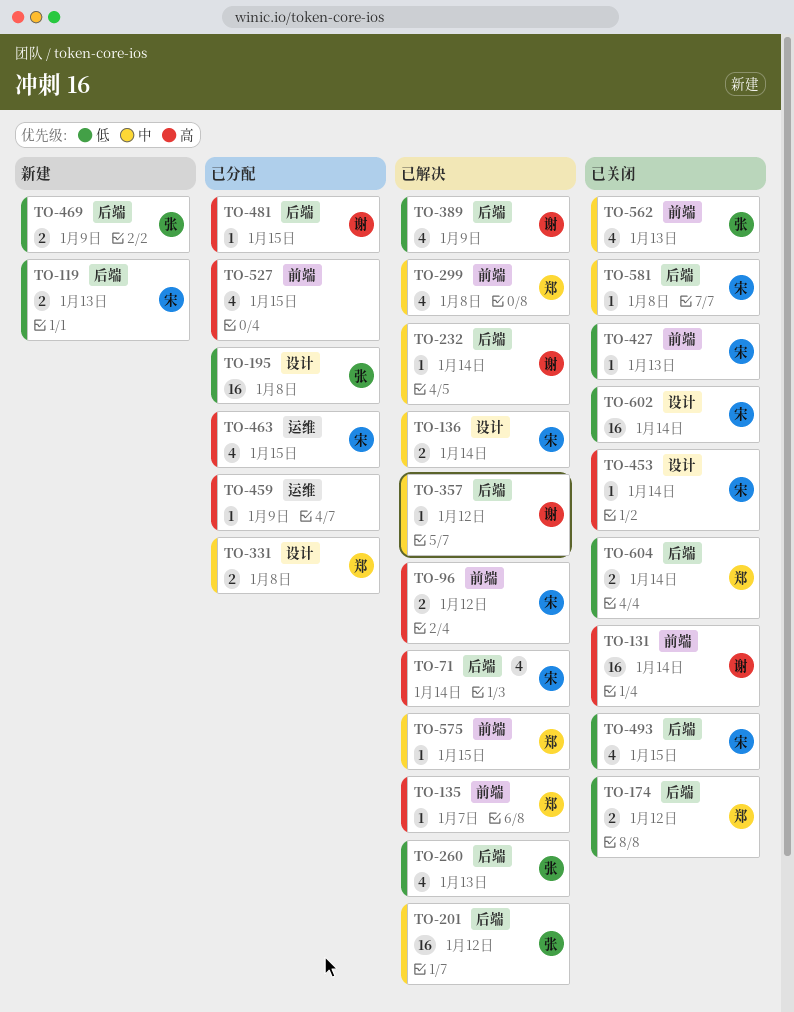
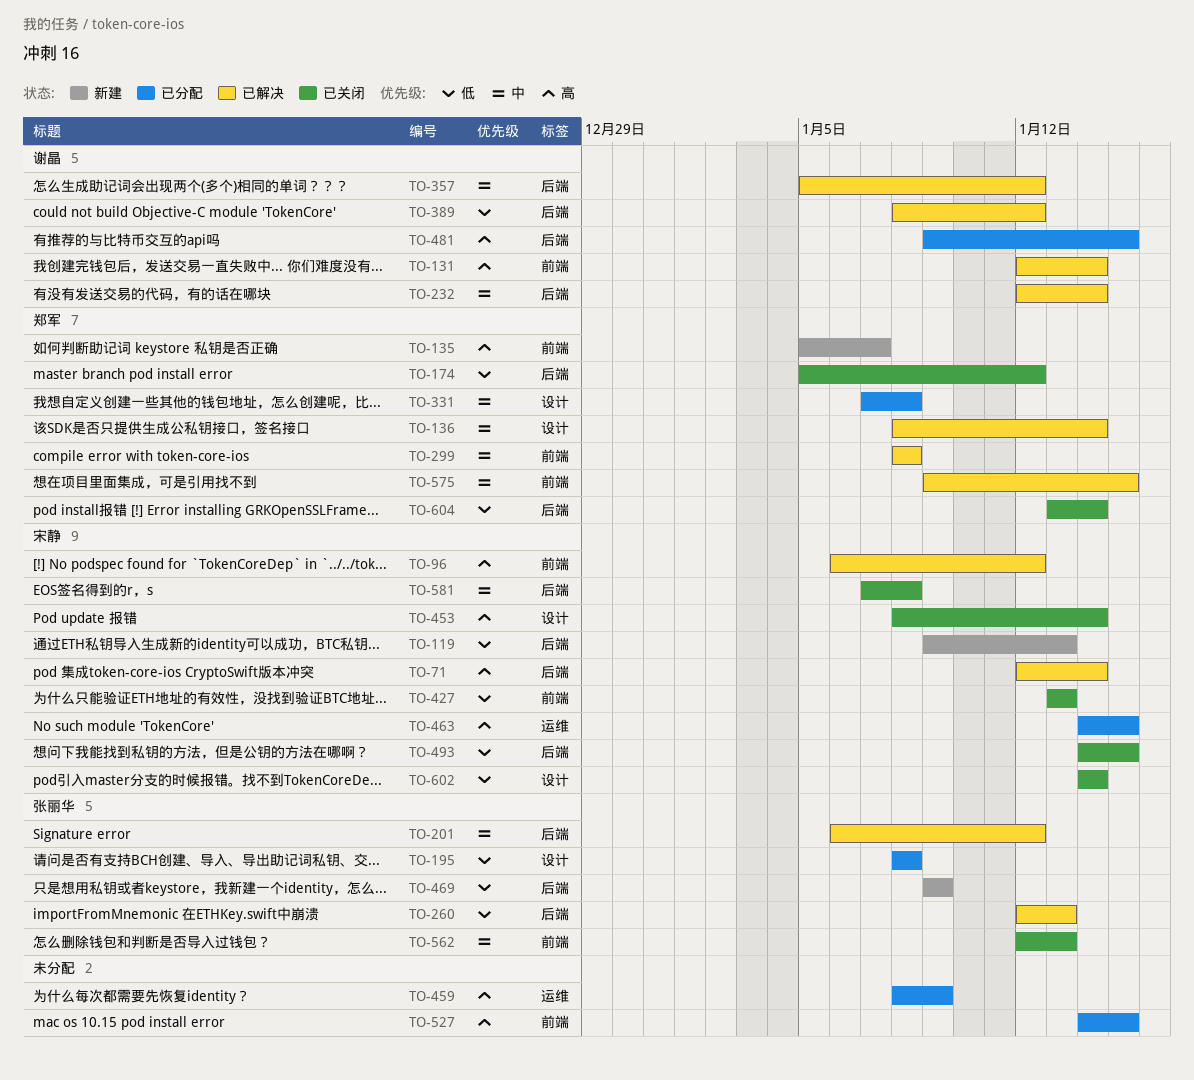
TO-131, status: 已关闭 -> 已解决
TO-135, status: 已解决 -> 新建
TO-136, owner: 宋静 -> 郑军
TO-389, due: Jan 9 -> Jan 12

